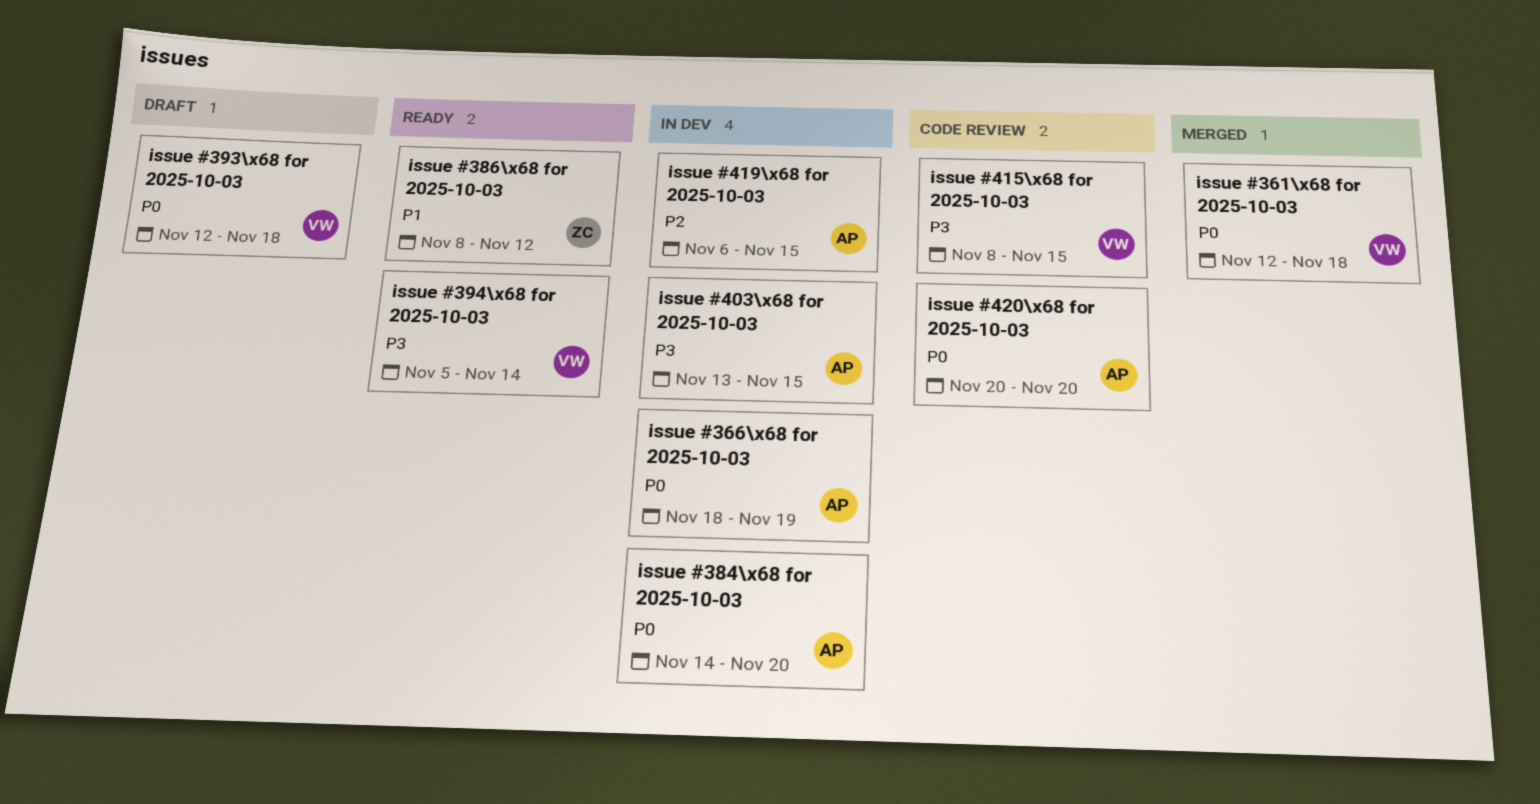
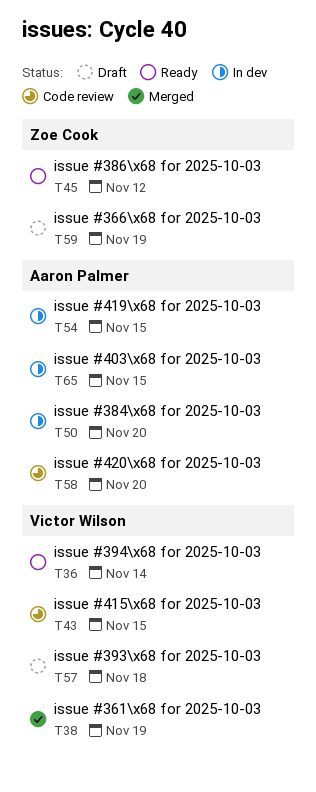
issue #361\x68 for 2025-10-03, due: Nov 18 -> Nov 19
issue #366\x68 for 2025-10-03, status: In dev -> Draft
issue #366\x68 for 2025-10-03, owner: Aaron Palmer -> Zoe Cook

